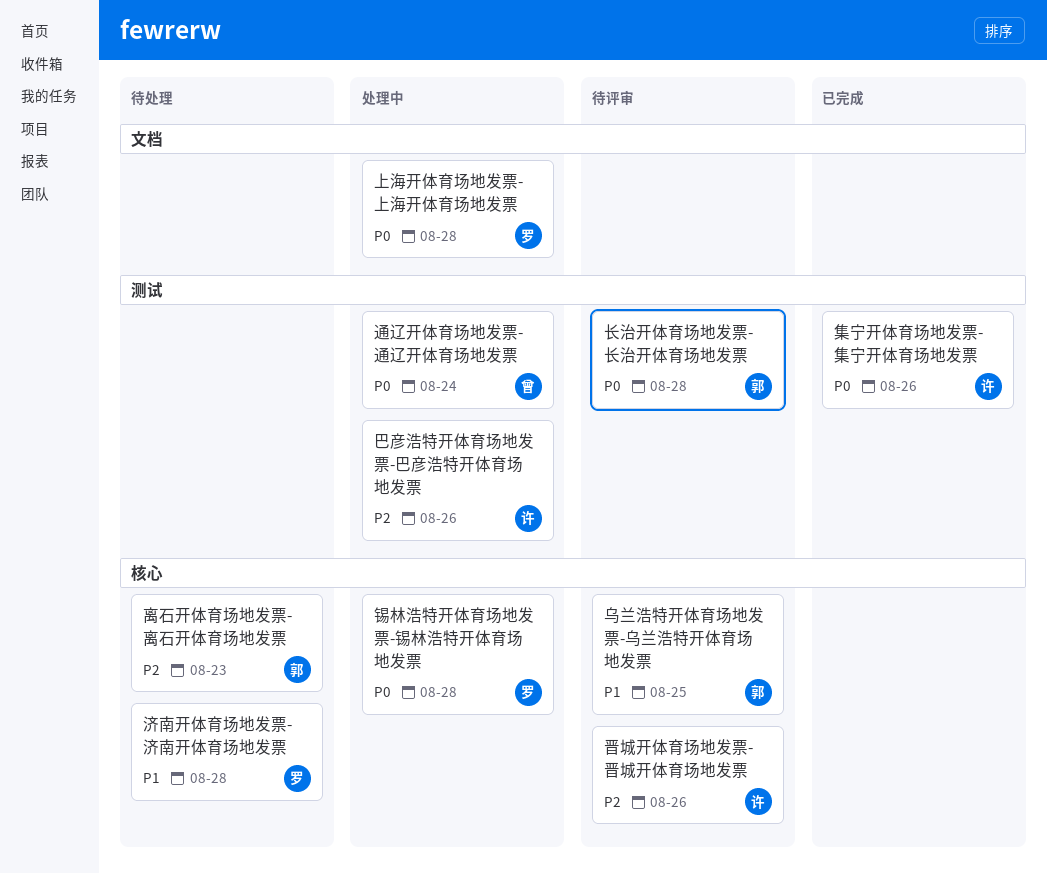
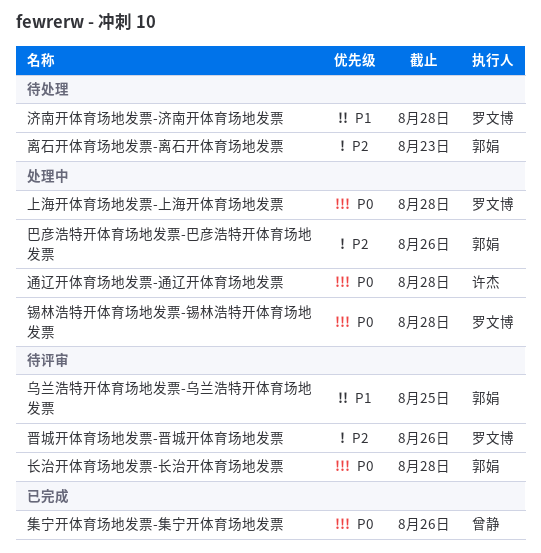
巴彦浩特开体育场地发票-巴彦浩特开体育场地发票, owner: 许杰 -> 郭娟
晋城开体育场地发票-晋城开体育场地发票, owner: 许杰 -> 罗文博
通辽开体育场地发票-通辽开体育场地发票, owner: 曾静 -> 许杰
通辽开体育场地发票-通辽开体育场地发票, due: Aug 24 -> Aug 28
集宁开体育场地发票-集宁开体育场地发票, owner: 许杰 -> 曾静

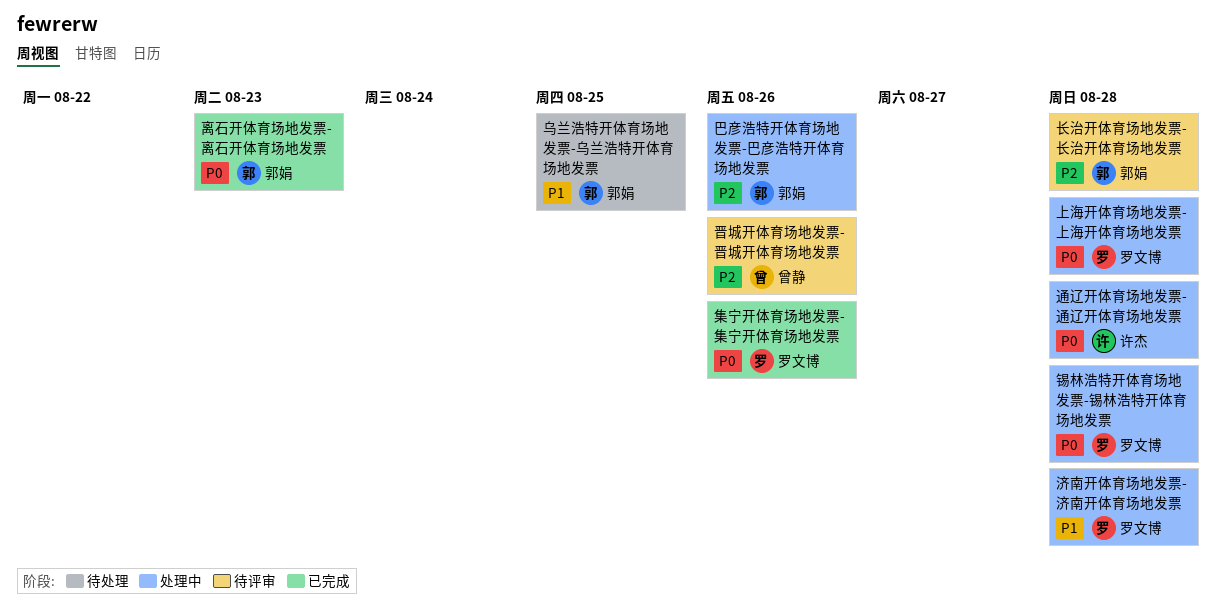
乌兰浩特开体育场地发票-乌兰浩特开体育场地发票, status: 待评审 -> 待处理
晋城开体育场地发票-晋城开体育场地发票, owner: 罗文博 -> 曾静
济南开体育场地发票-济南开体育场地发票, status: 待处理 -> 处理中
离石开体育场地发票-离石开体育场地发票, status: 待处理 -> 已完成
离石开体育场地发票-离石开体育场地发票, priority: P2 -> P0
长治开体育场地发票-长治开体育场地发票, priority: P0 -> P2
集宁开体育场地发票-集宁开体育场地发票, owner: 曾静 -> 罗文博

